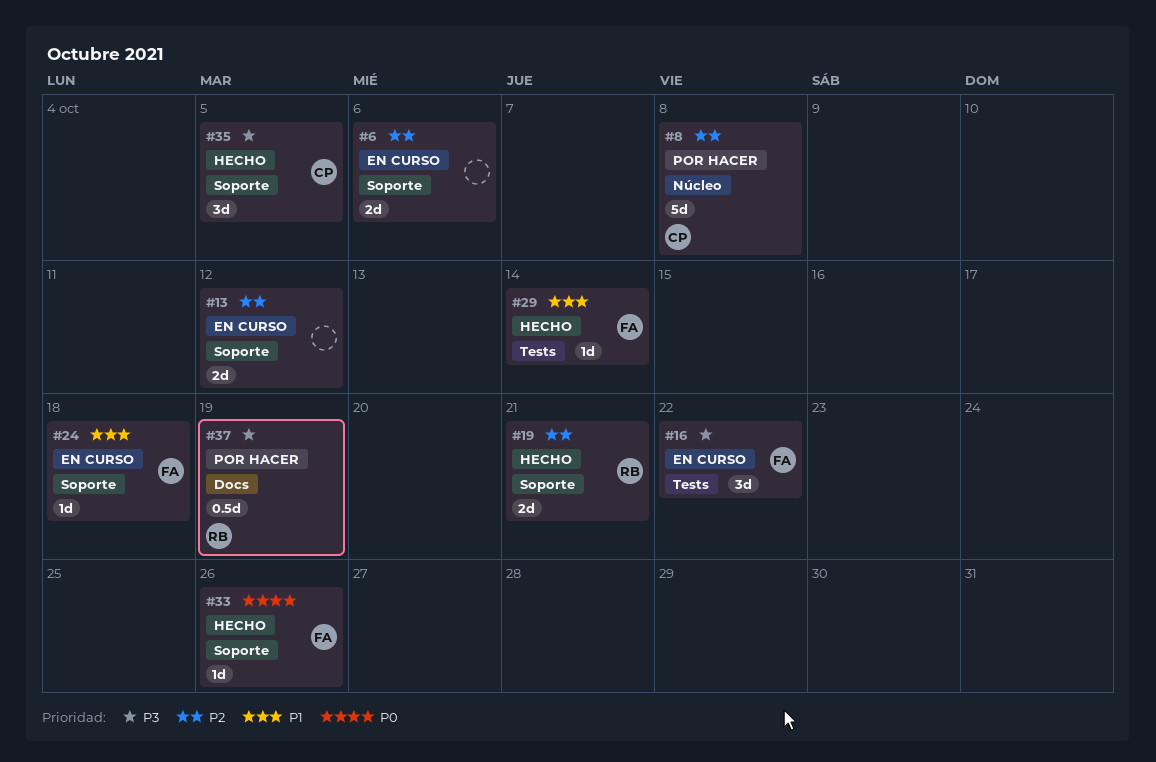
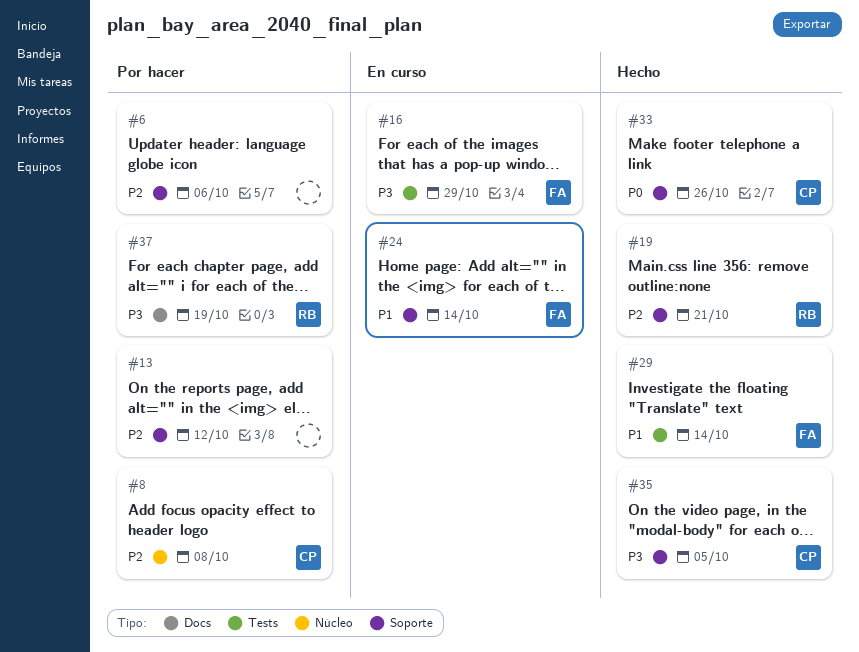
#6, status: En curso -> Por hacer
#13, status: En curso -> Por hacer
#16, due: Oct 22 -> Oct 29
#24, due: Oct 18 -> Oct 14
#33, owner: FA -> CP

